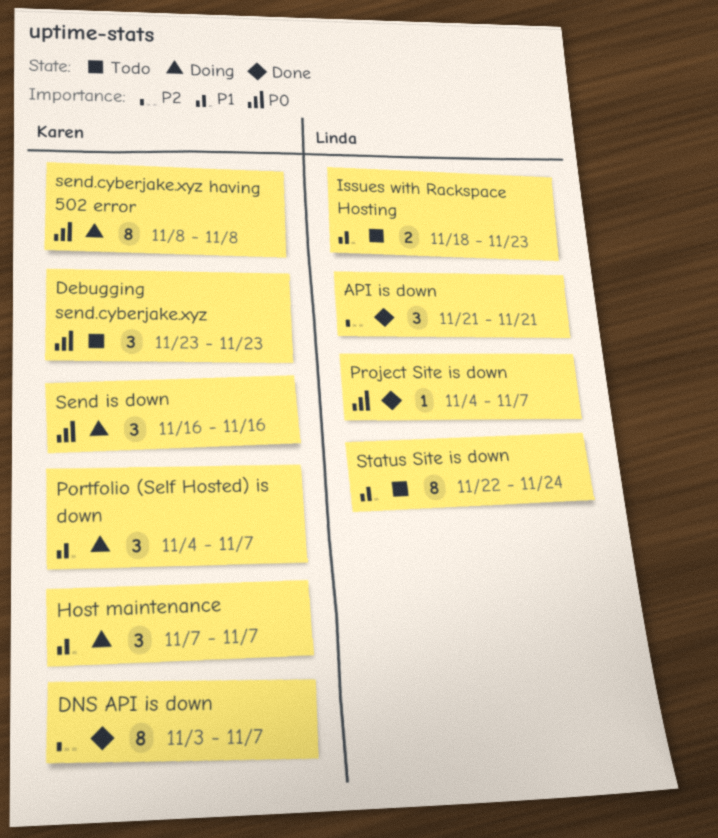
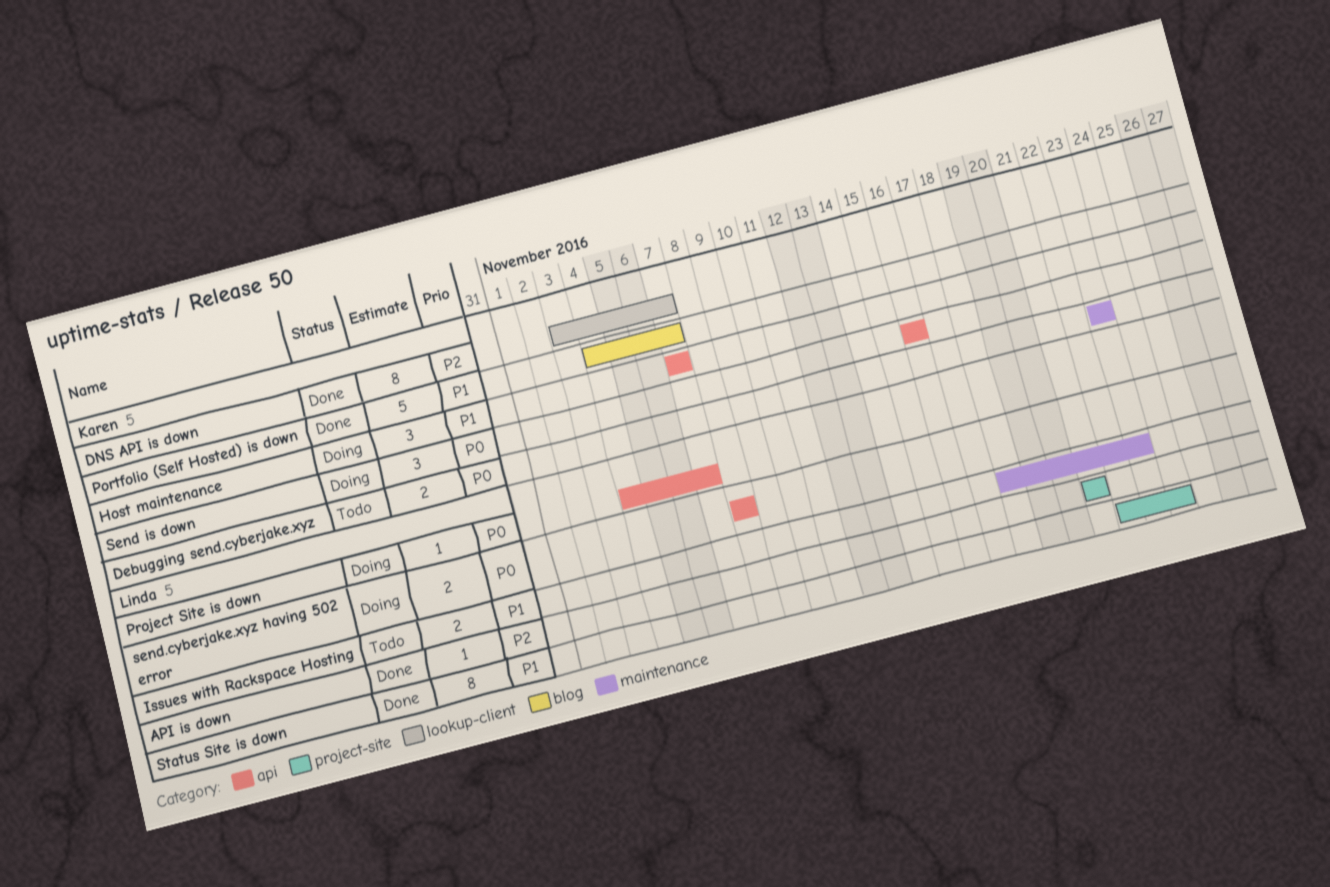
API is down, estimate: 3 -> 1
Debugging send.cyberjake.xyz, estimate: 3 -> 2
Portfolio (Self Hosted) is down, status: Doing -> Done
Portfolio (Self Hosted) is down, estimate: 3 -> 5
Project Site is down, status: Done -> Doing
send.cyberjake.xyz having 502 error, owner: Karen -> Linda
send.cyberjake.xyz having 502 error, estimate: 8 -> 2
Status Site is down, status: Todo -> Done

